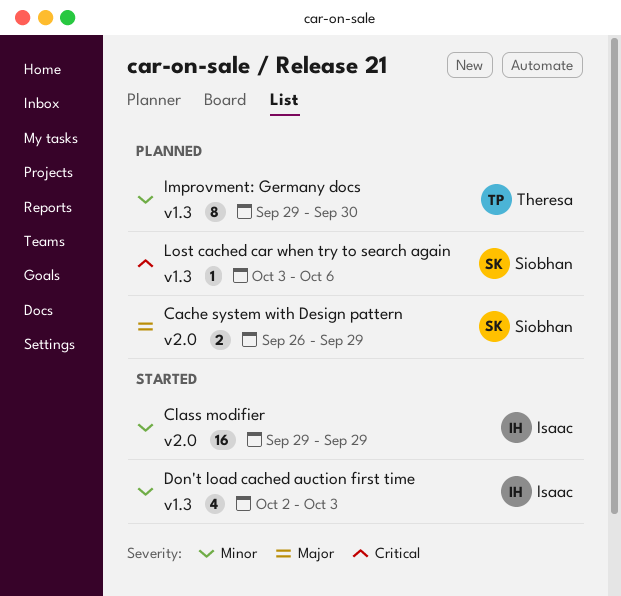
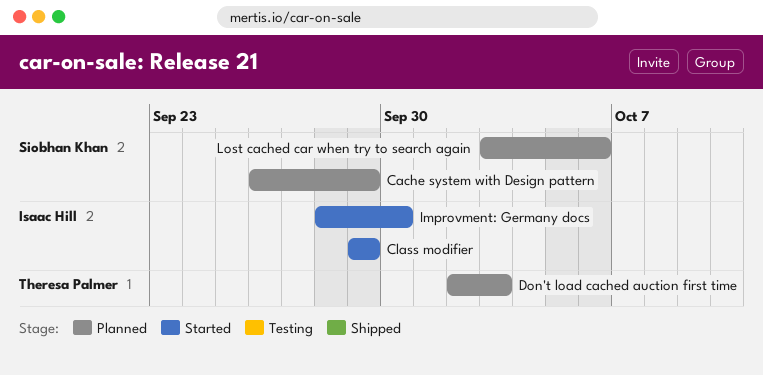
Don't load cached auction first time, status: Started -> Planned
Don't load cached auction first time, owner: Isaac Hill -> Theresa Palmer
Improvment: Germany docs, status: Planned -> Started
Improvment: Germany docs, owner: Theresa Palmer -> Isaac Hill
Improvment: Germany docs, start: Sep 29 -> Sep 28

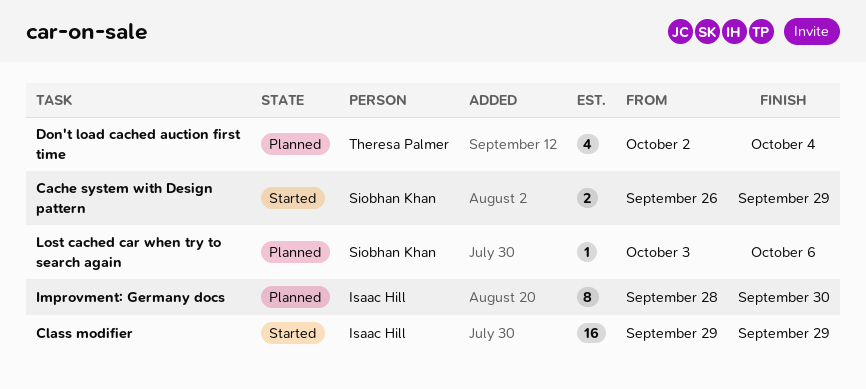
Cache system with Design pattern, status: Planned -> Started
Don't load cached auction first time, due: Oct 3 -> Oct 4
Improvment: Germany docs, status: Started -> Planned

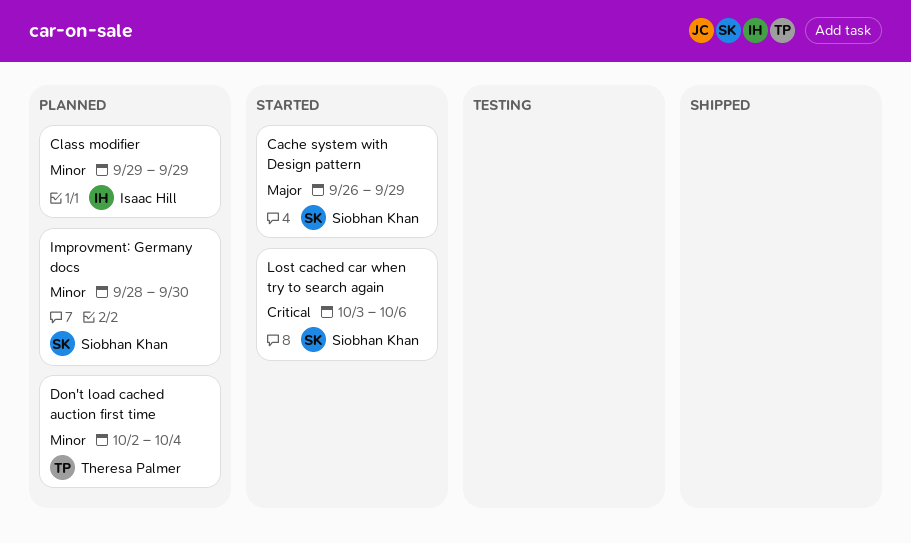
Class modifier, status: Started -> Planned
Improvment: Germany docs, owner: Isaac Hill -> Siobhan Khan
Lost cached car when try to search again, status: Planned -> Started

